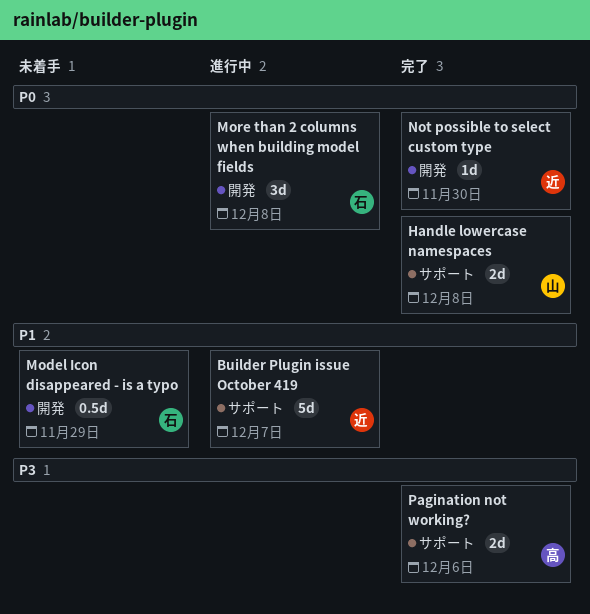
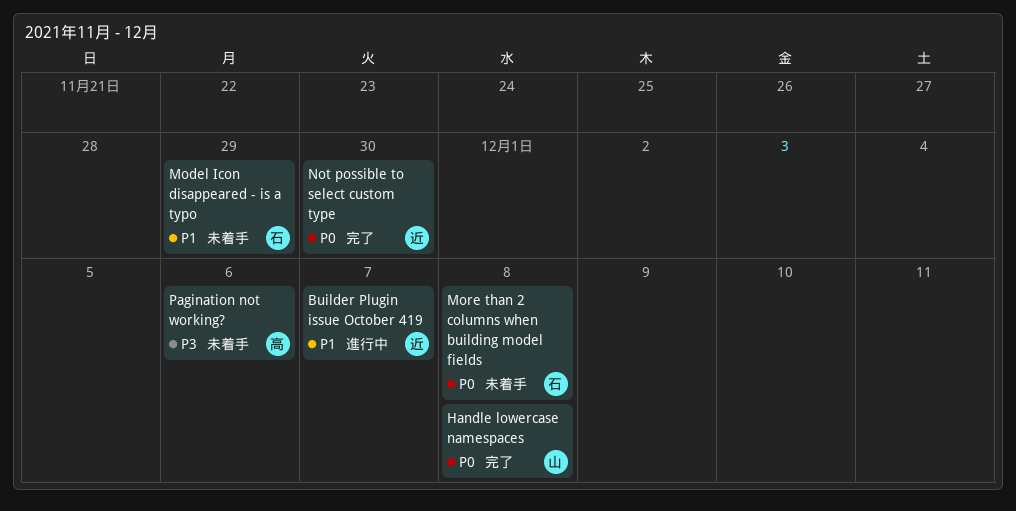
More than 2 columns when building model fields, status: 進行中 -> 未着手
Pagination not working?, status: 完了 -> 未着手

